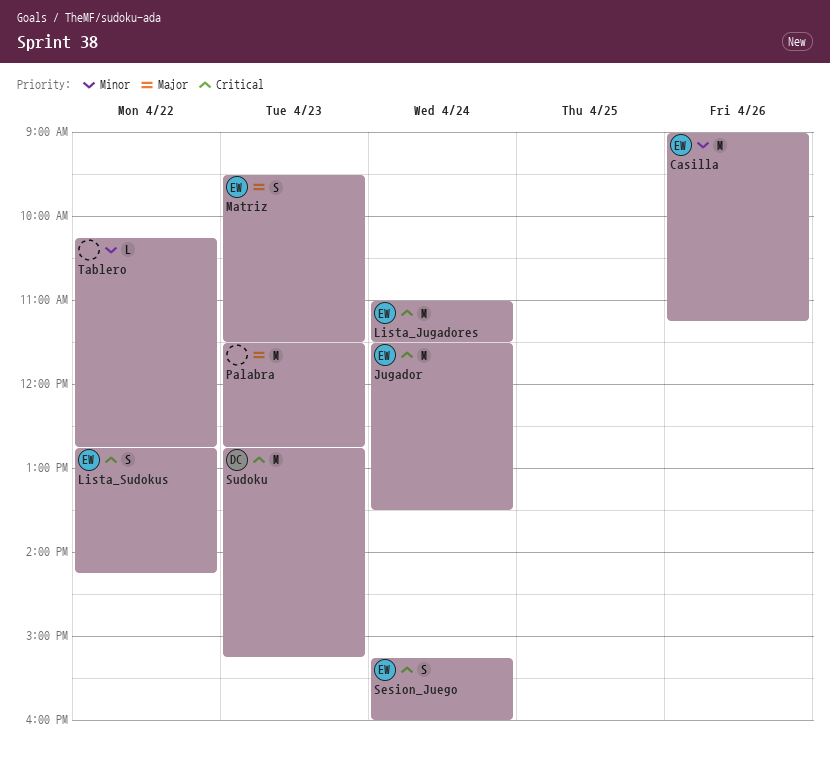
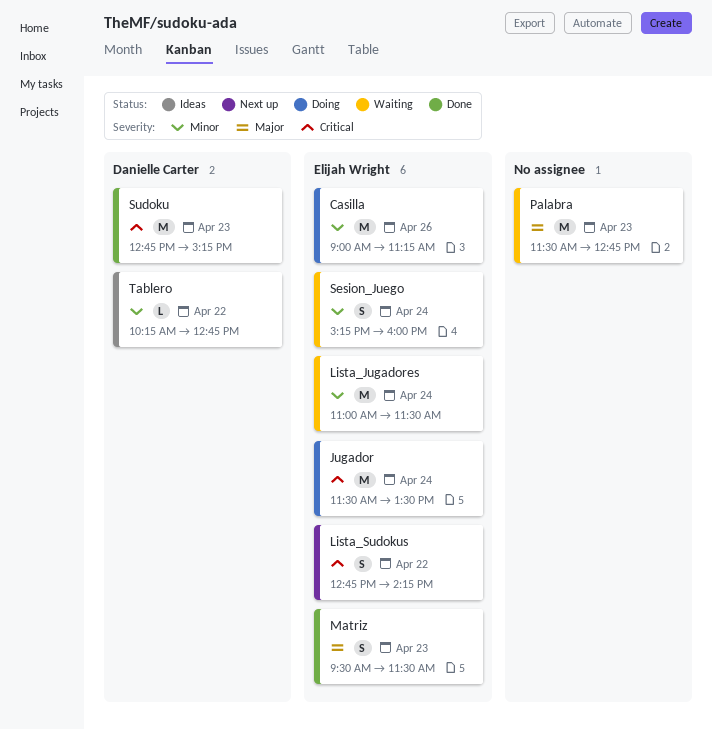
Lista_Jugadores, priority: Critical -> Minor
Sesion_Juego, priority: Critical -> Minor
Tablero, owner: none -> Danielle Carter

